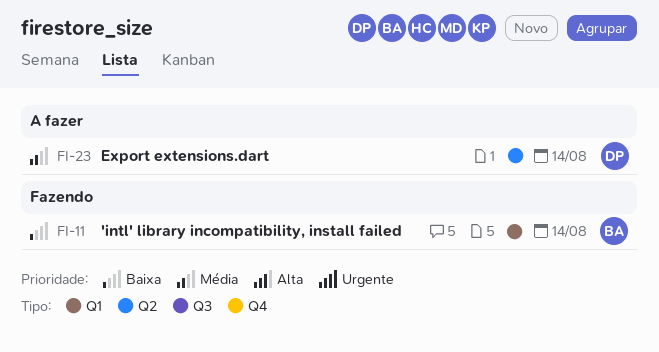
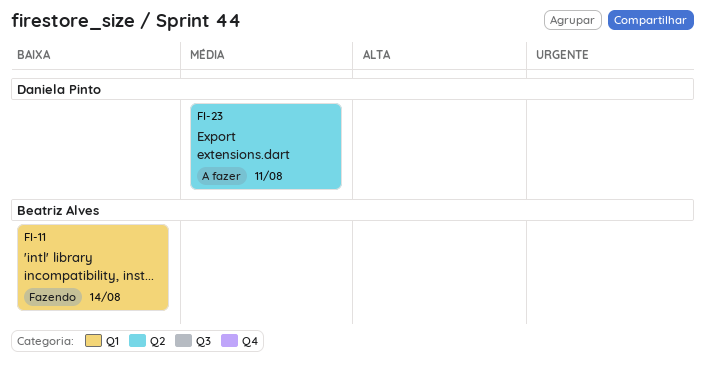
FI-23, due: Aug 14 -> Aug 11

